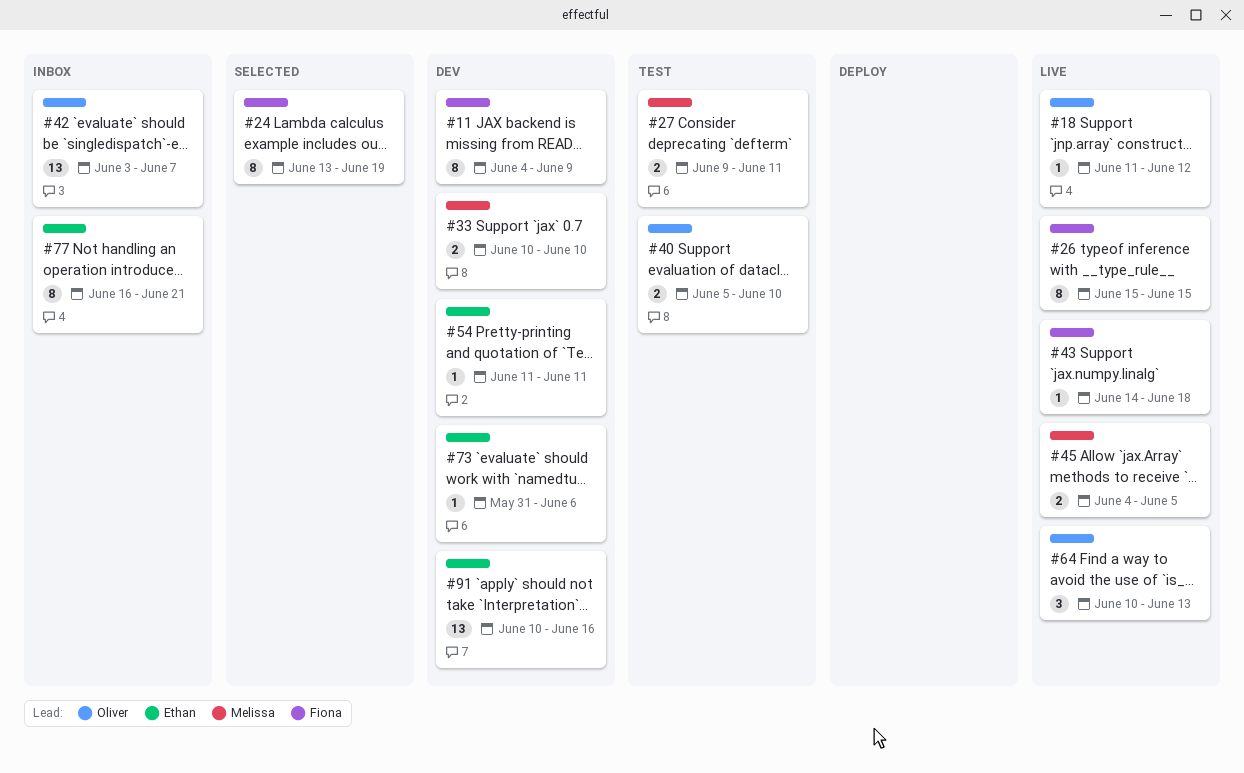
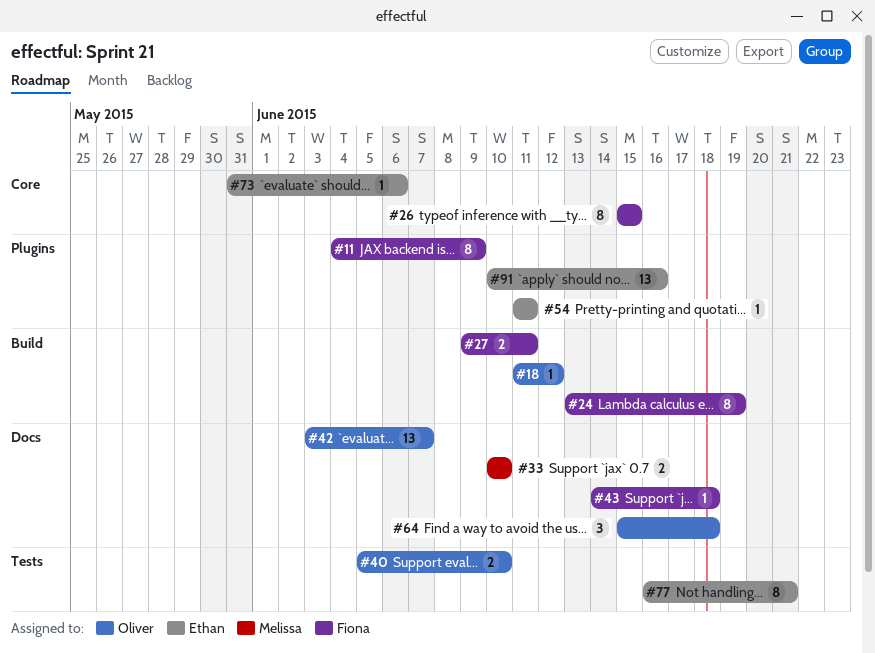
#27, owner: Melissa -> Fiona
#45: present -> none
#64, start: Jun 10 -> Jun 15
#64, due: Jun 13 -> Jun 18

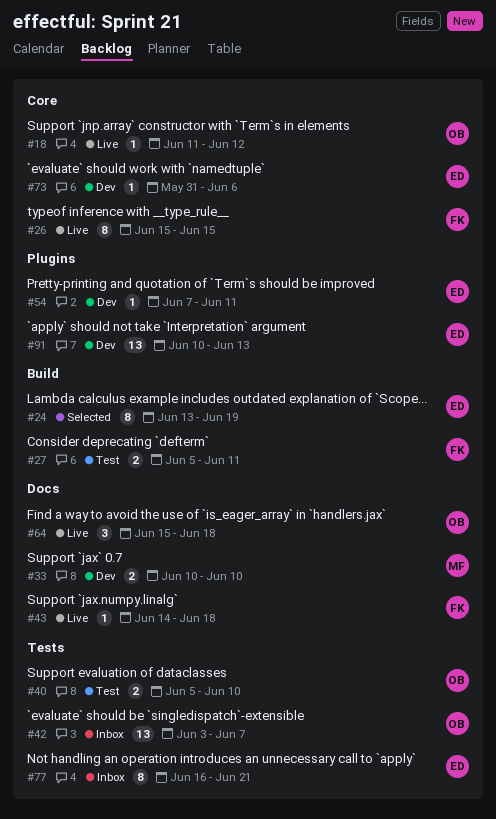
#11: present -> none
#18, label: Build -> Core
#24, owner: Fiona -> Ethan
#27, start: Jun 9 -> Jun 5
#42, label: Docs -> Tests
#54, start: Jun 11 -> Jun 7
#91, due: Jun 16 -> Jun 13

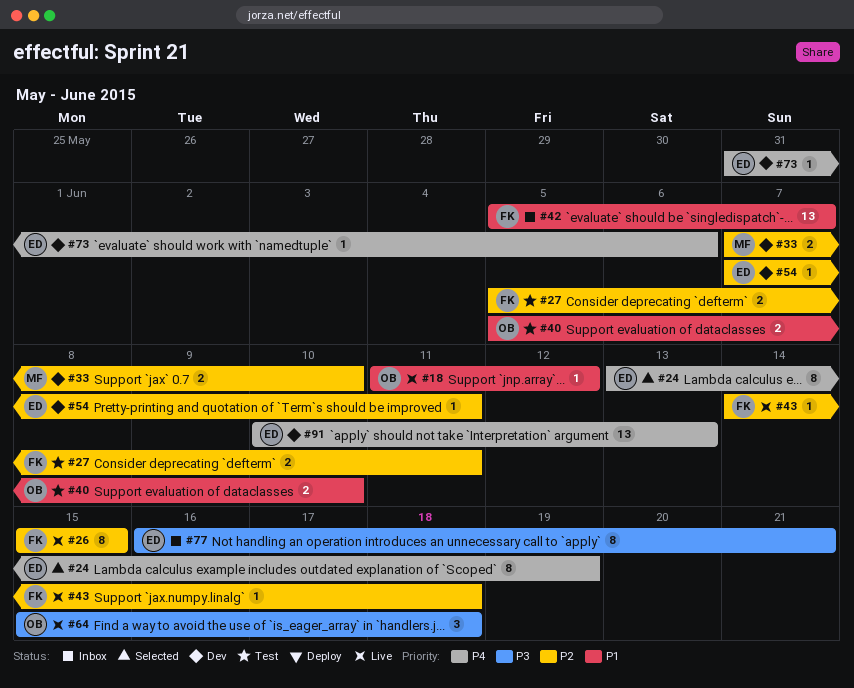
#33, start: Jun 10 -> Jun 7
#42, owner: OB -> FK
#42, start: Jun 3 -> Jun 5

